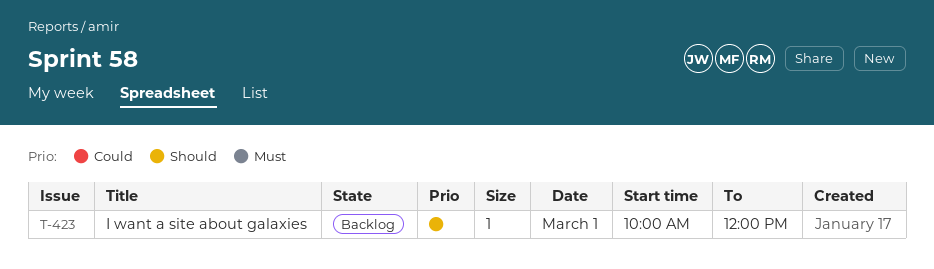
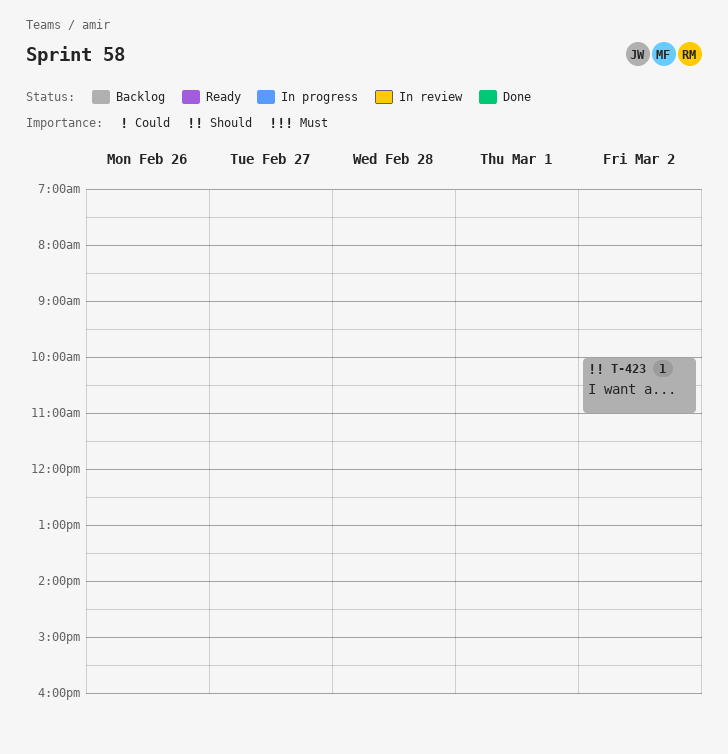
T-423, day: Mar 1 -> Mar 2
T-423, ends: 12:00 -> 11:00

